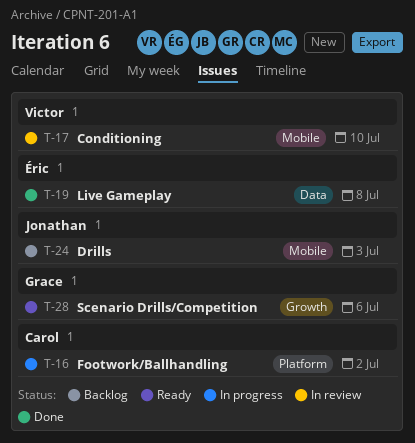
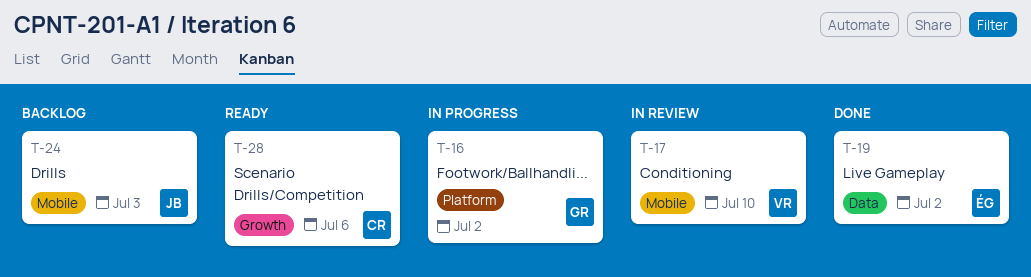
T-16, owner: Carol -> Grace
T-19, due: Jul 8 -> Jul 2
T-28, owner: Grace -> Carol

